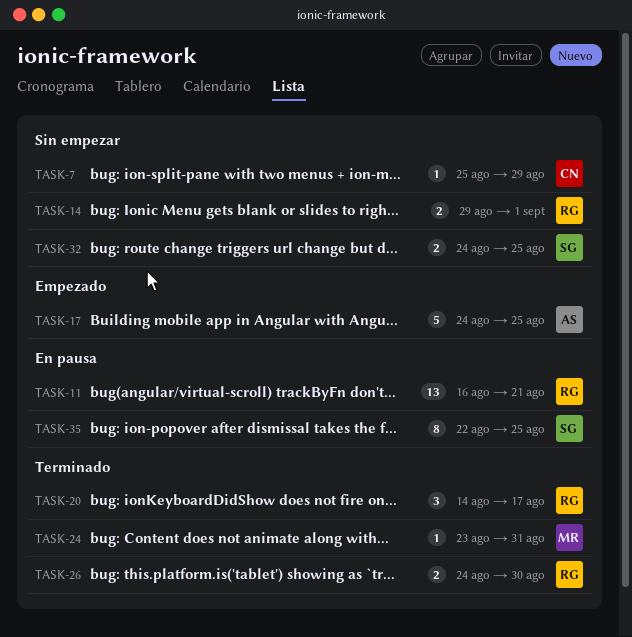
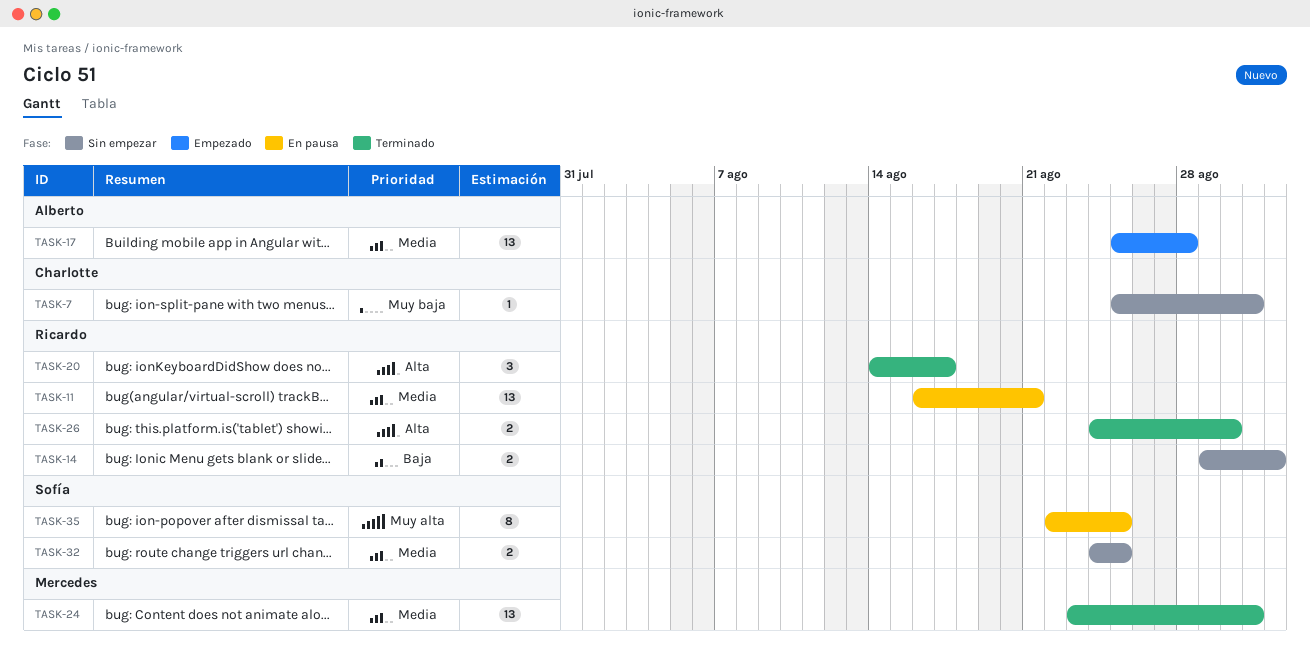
TASK-7, due: Aug 29 -> Aug 31
TASK-17, estimate: 5 -> 13
TASK-17, start: Aug 24 -> Aug 25
TASK-17, due: Aug 25 -> Aug 28
TASK-24, estimate: 1 -> 13

